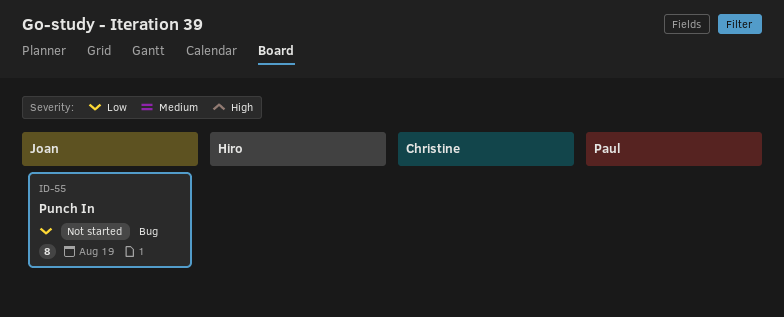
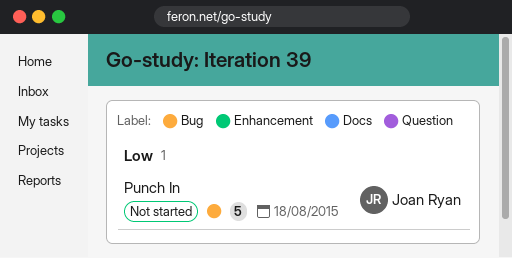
Punch In, estimate: 8 -> 5
Punch In, due: Aug 19 -> Aug 18

